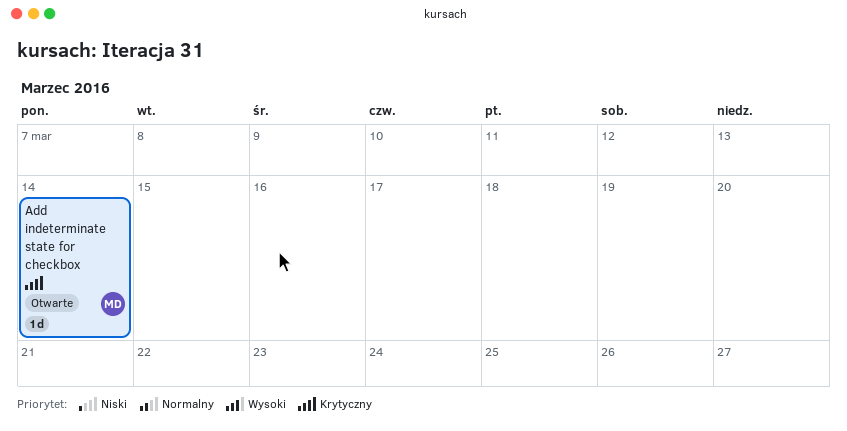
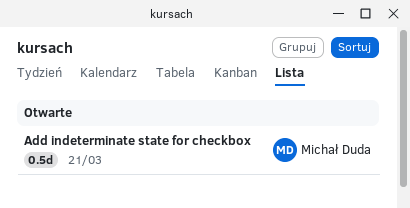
Add indeterminate state for checkbox, estimate: 1d -> 0.5d
Add indeterminate state for checkbox, due: Mar 14 -> Mar 21

